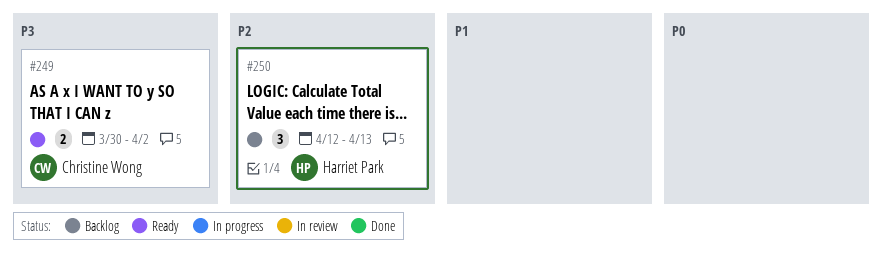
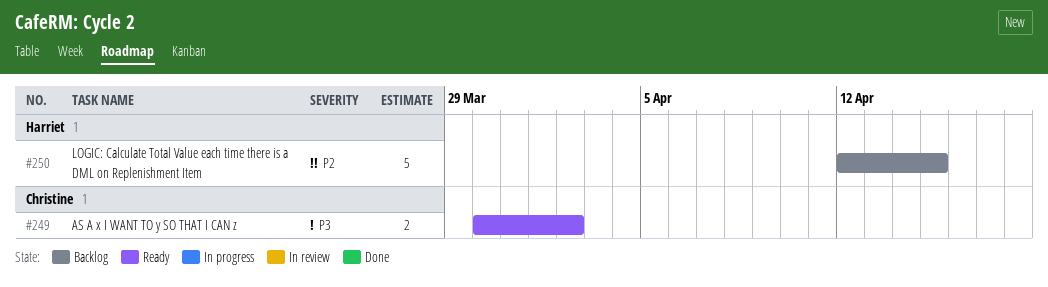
#250, estimate: 3 -> 5
#250, due: Apr 13 -> Apr 15

